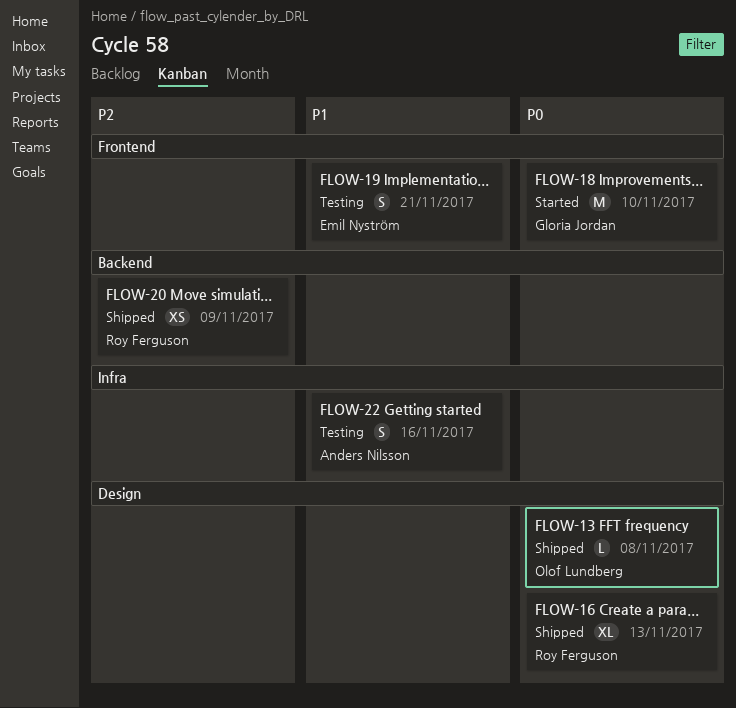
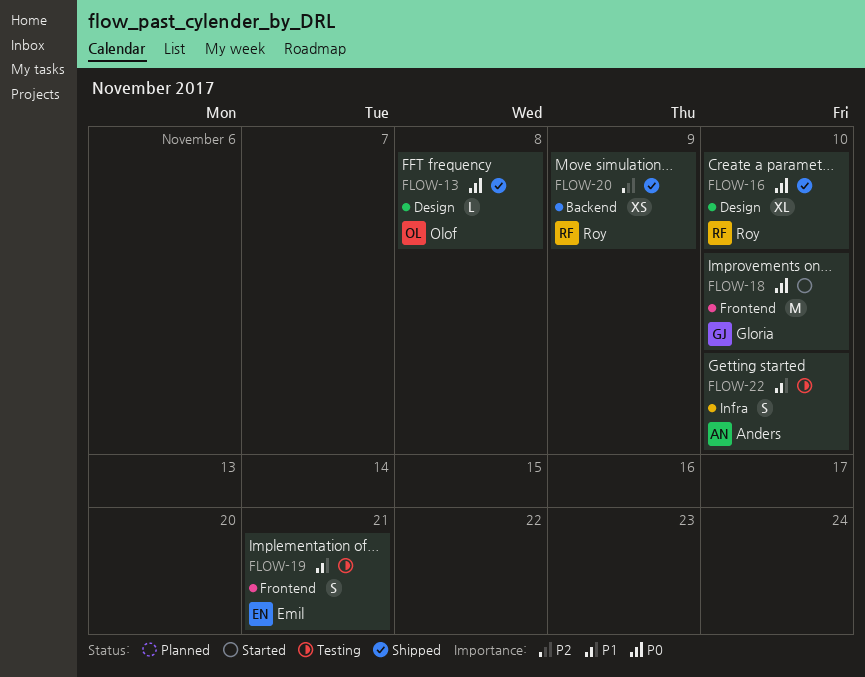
FLOW-16, due: Nov 13 -> Nov 10
FLOW-22, due: Nov 16 -> Nov 10

